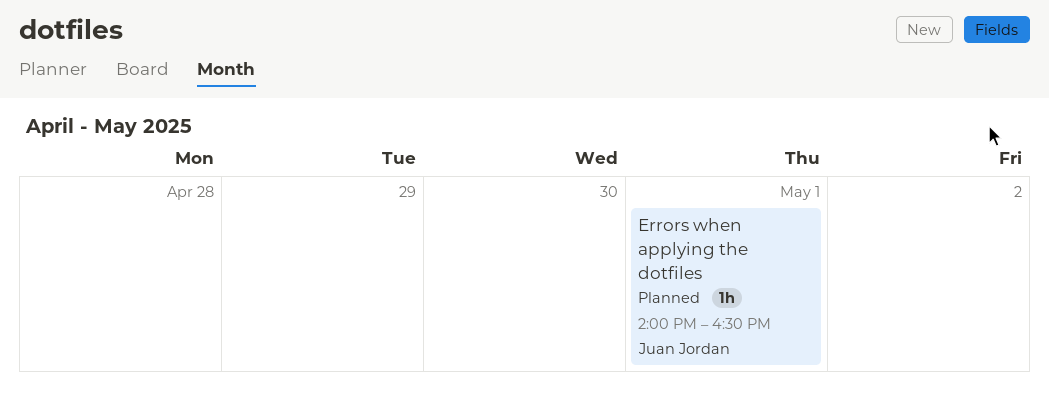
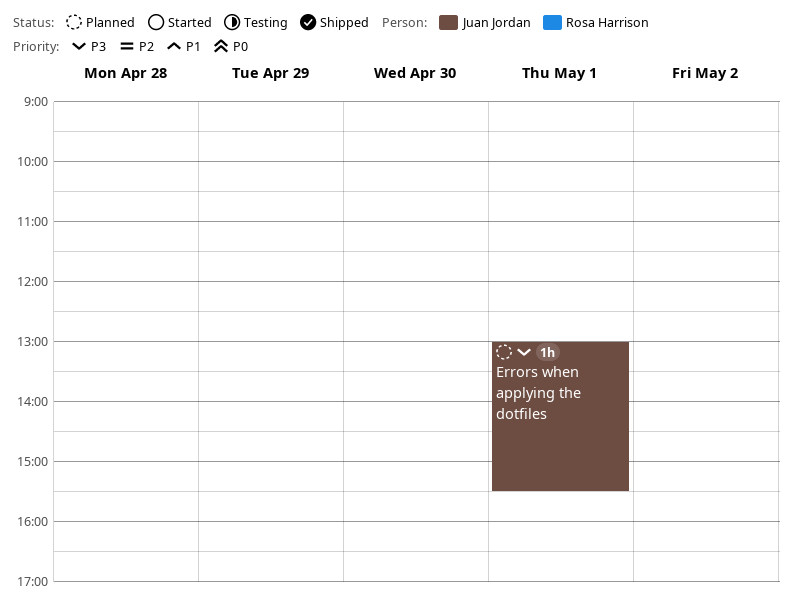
Errors when applying the dotfiles, begins: 14:00 -> 13:00
Errors when applying the dotfiles, ends: 16:30 -> 15:30

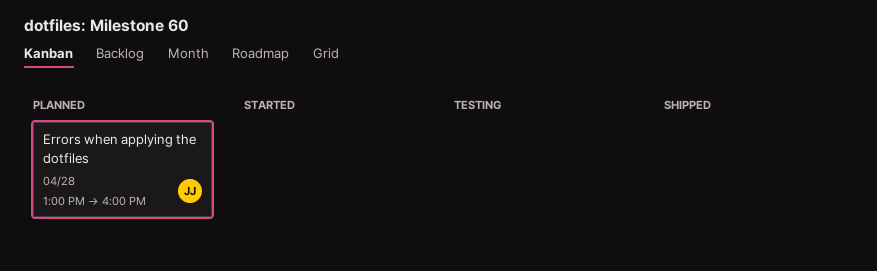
Errors when applying the dotfiles, day: May 1 -> Apr 28
Errors when applying the dotfiles, ends: 15:30 -> 16:00

